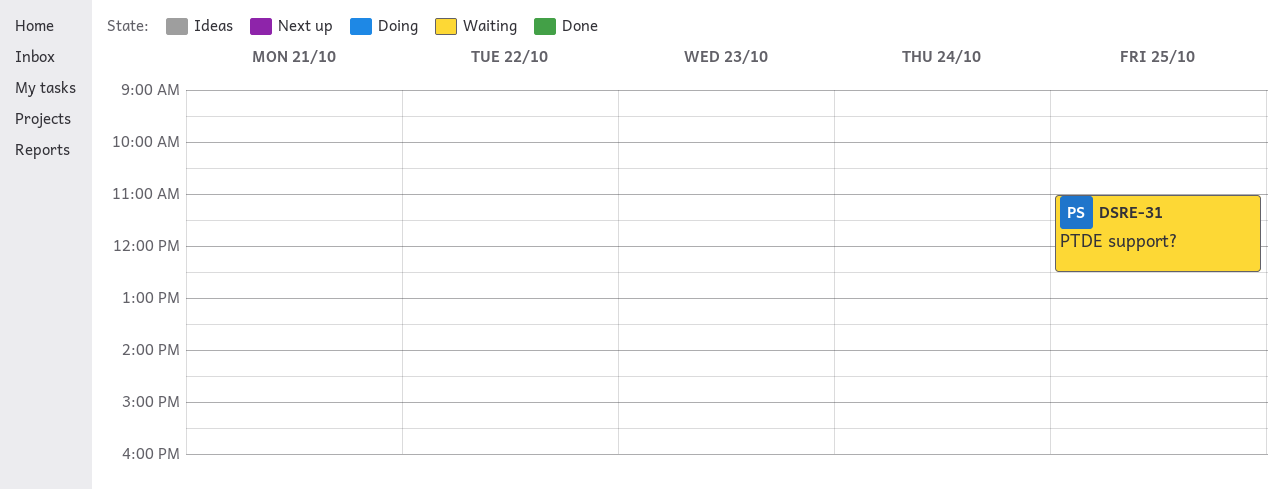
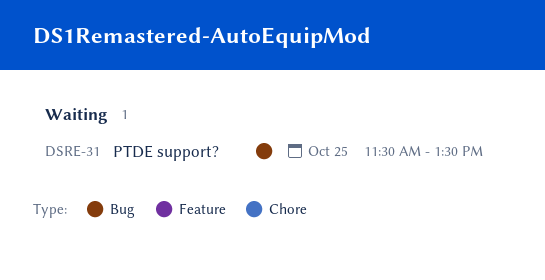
DSRE-31, begins: 11:00 -> 11:30
DSRE-31, ends: 12:30 -> 13:30

